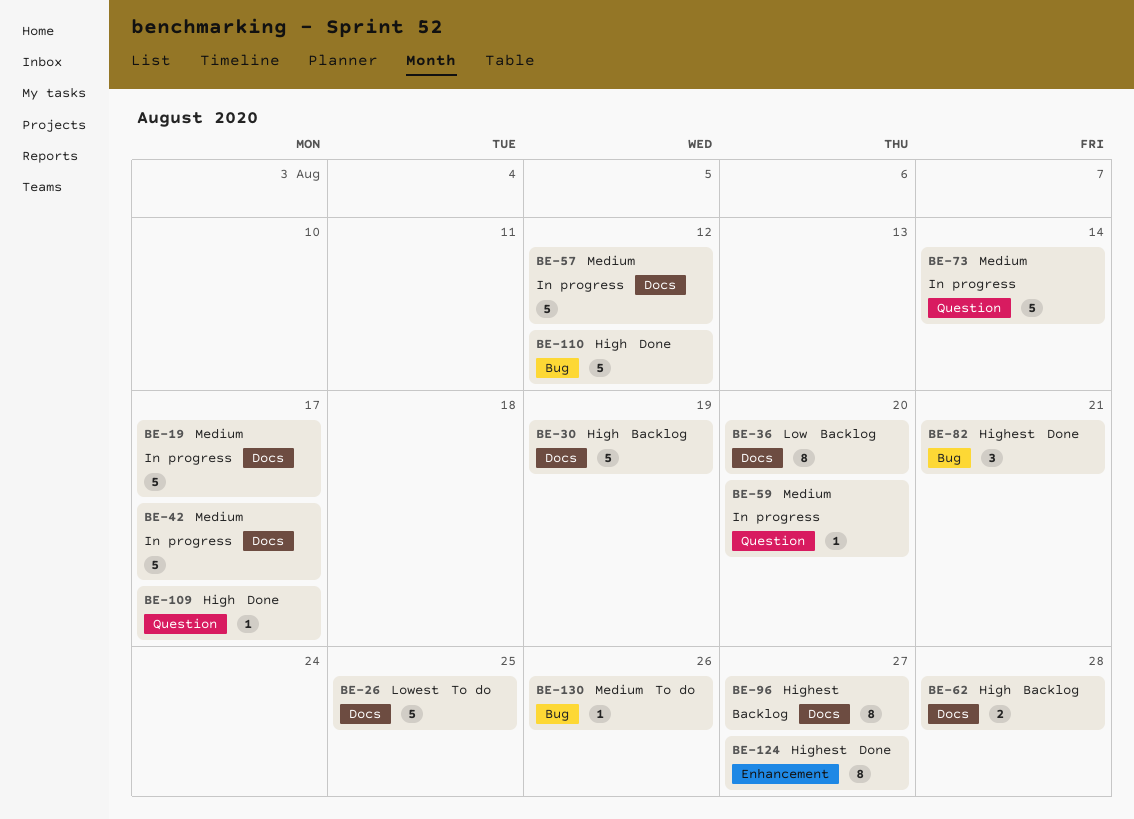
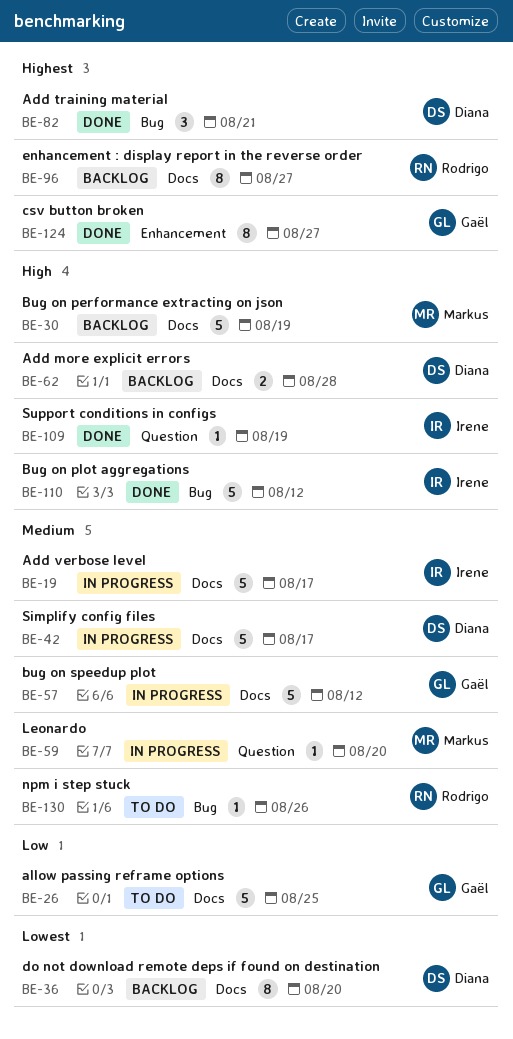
BE-26, priority: Lowest -> Low
BE-36, priority: Low -> Lowest
BE-73: present -> none
BE-109, due: Aug 17 -> Aug 19

